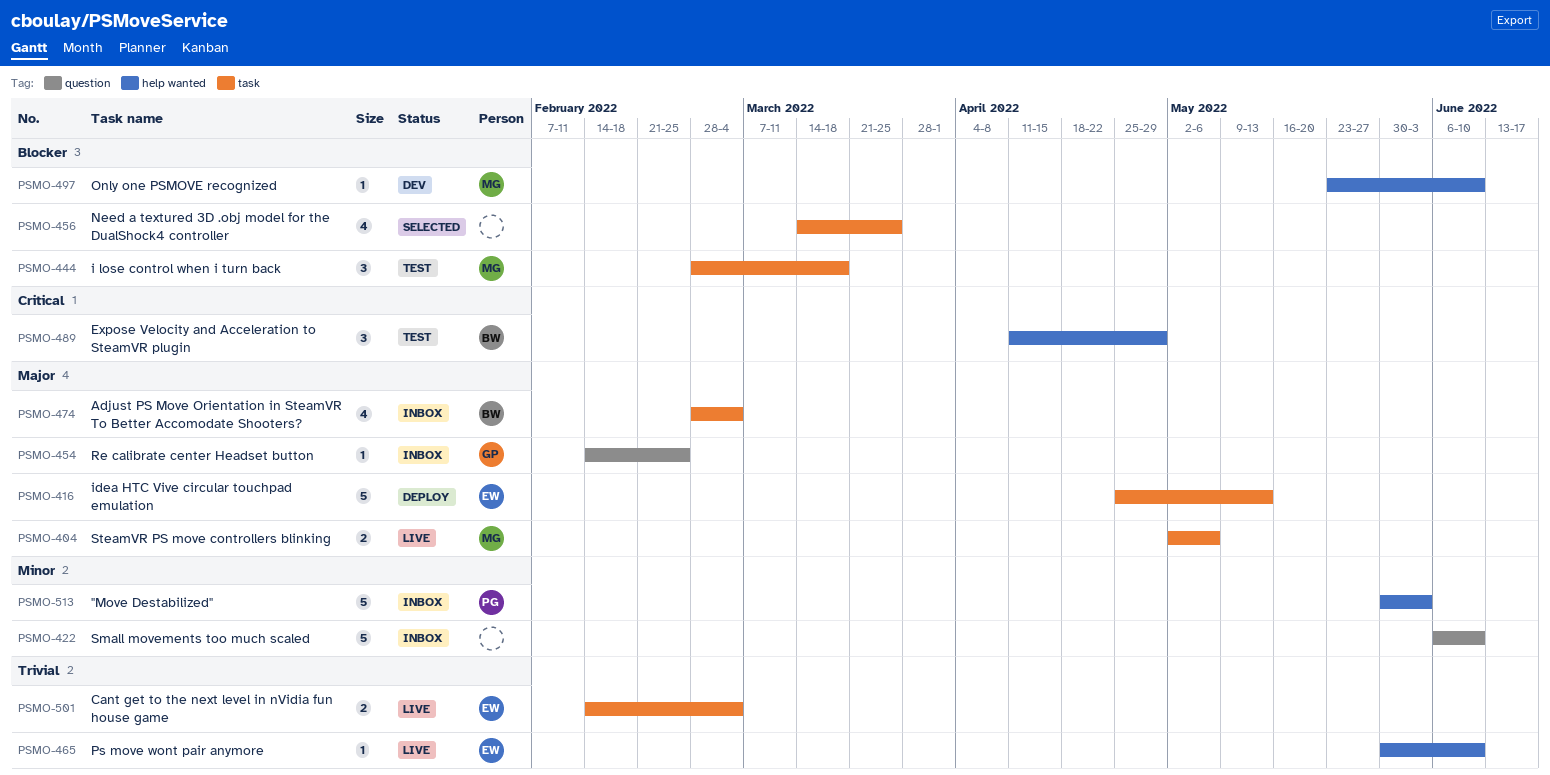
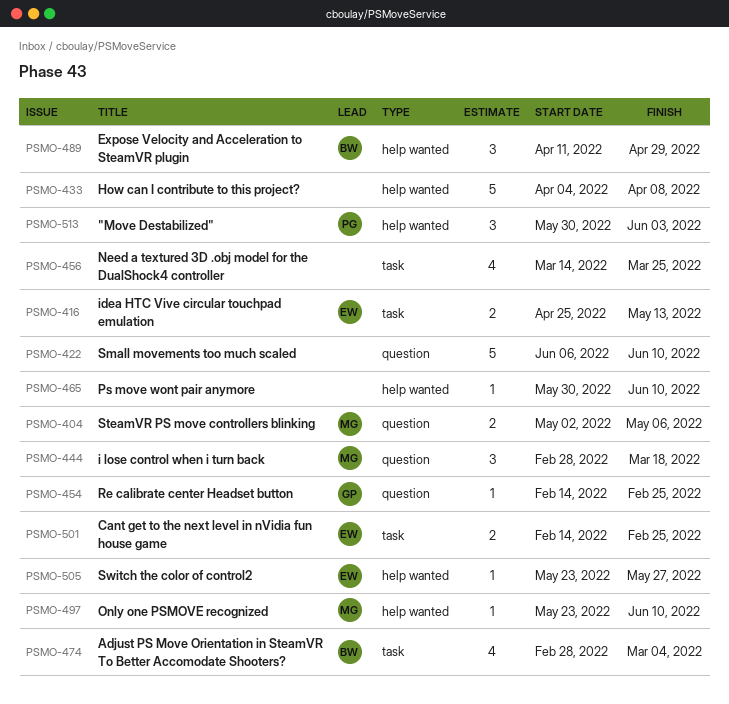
PSMO-404, label: task -> question
PSMO-416, estimate: 5 -> 2
PSMO-433: none -> present
PSMO-444, label: task -> question
PSMO-465, owner: EW -> none
PSMO-501, due: Mar 4 -> Feb 25
PSMO-505: none -> present
PSMO-513, estimate: 5 -> 3

